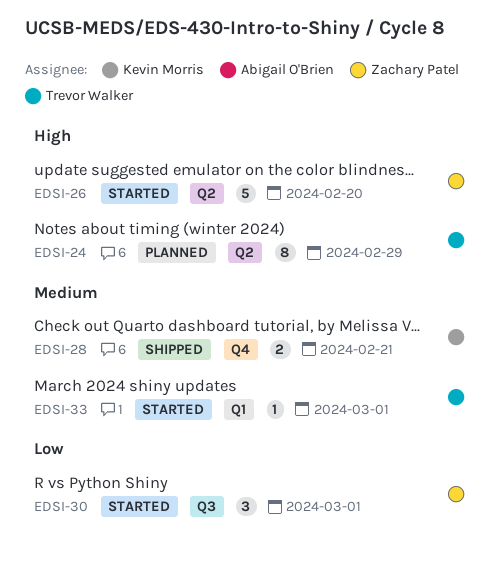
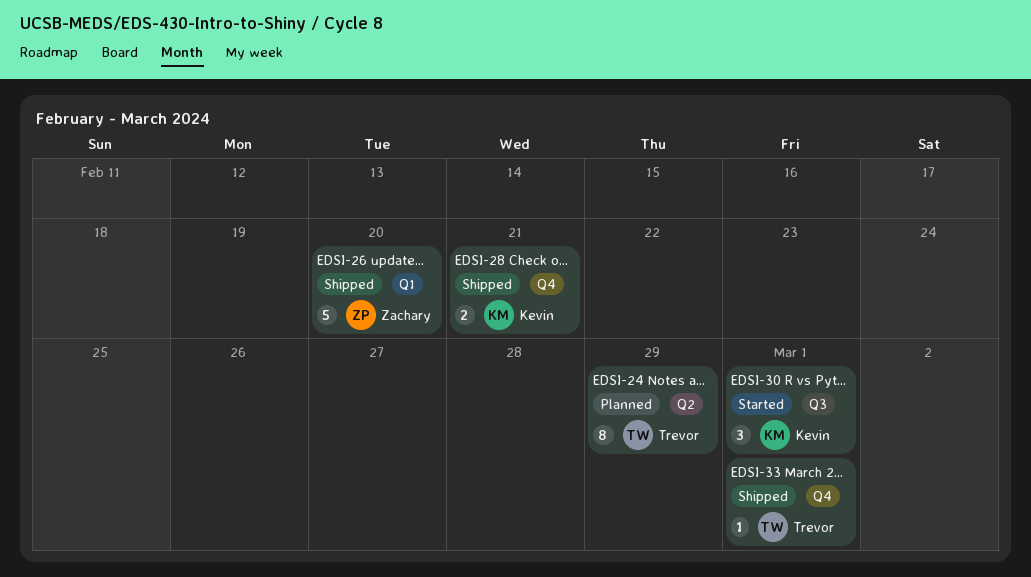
EDSI-26, status: Started -> Shipped
EDSI-26, label: Q2 -> Q1
EDSI-30, owner: Zachary Patel -> Kevin Morris
EDSI-33, status: Started -> Shipped
EDSI-33, label: Q1 -> Q4

